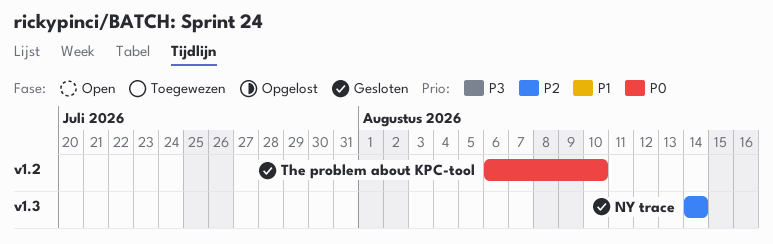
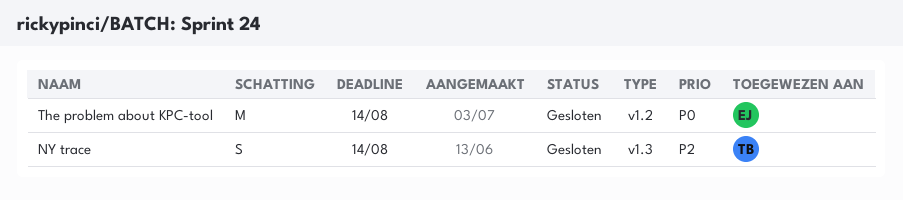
The problem about KPC-tool, due: Aug 10 -> Aug 14

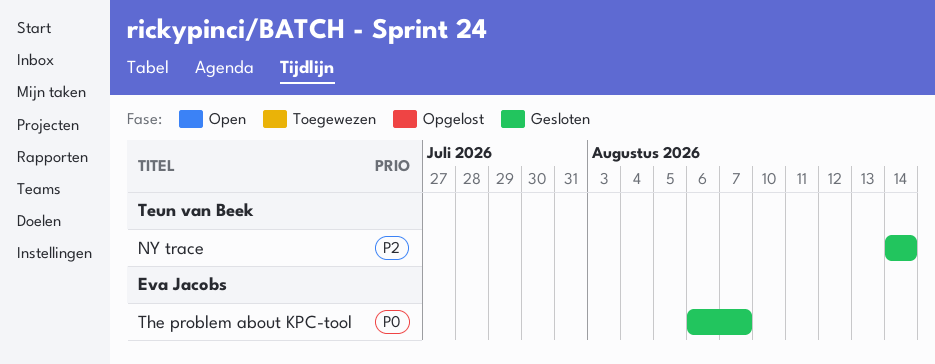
The problem about KPC-tool, due: Aug 14 -> Aug 7

